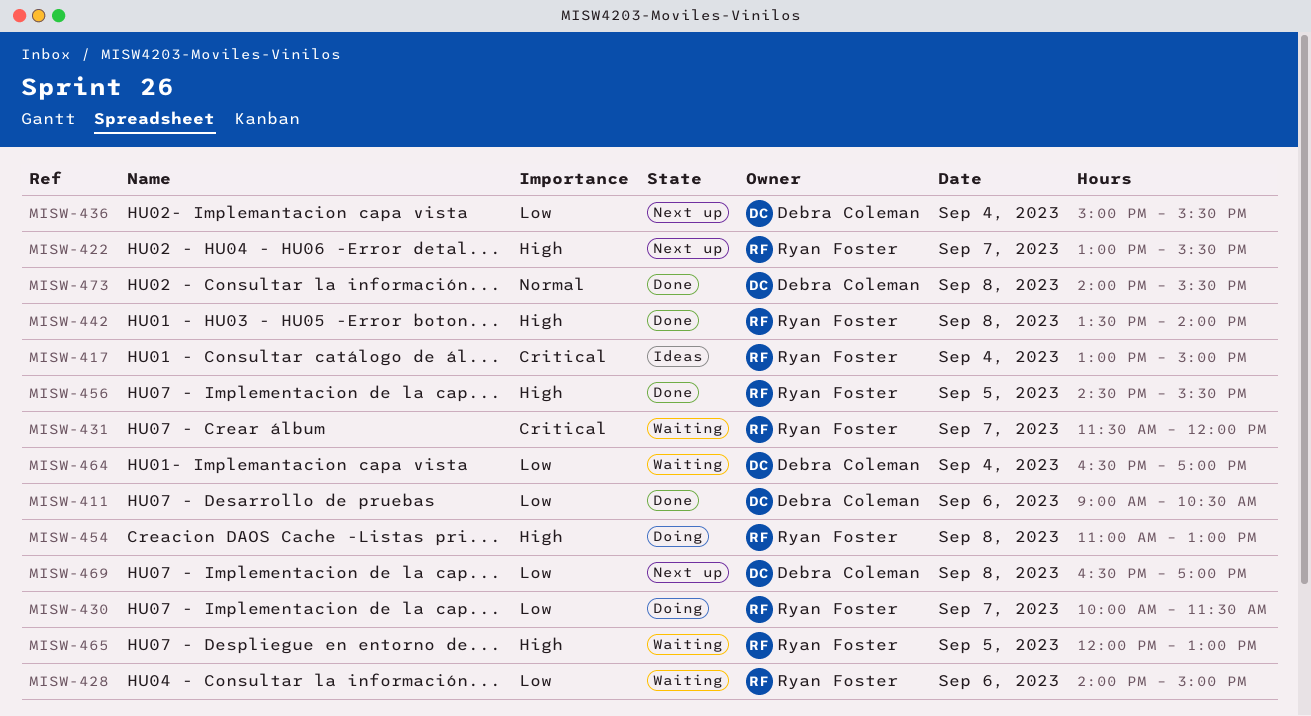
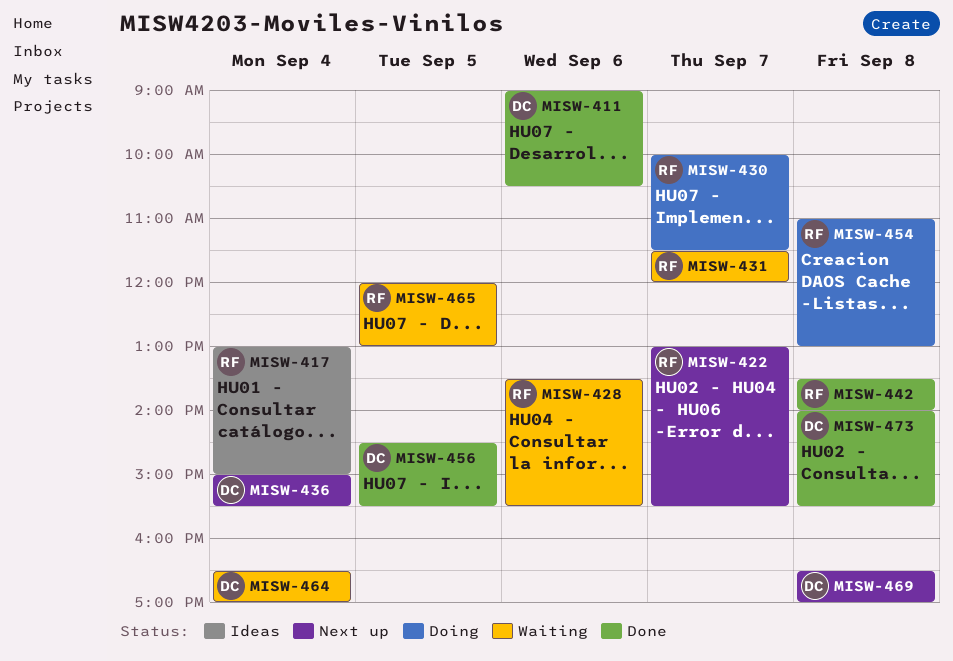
MISW-428, begins: 14:00 -> 13:30
MISW-428, ends: 15:00 -> 15:30
MISW-456, owner: Ryan Foster -> Debra Coleman

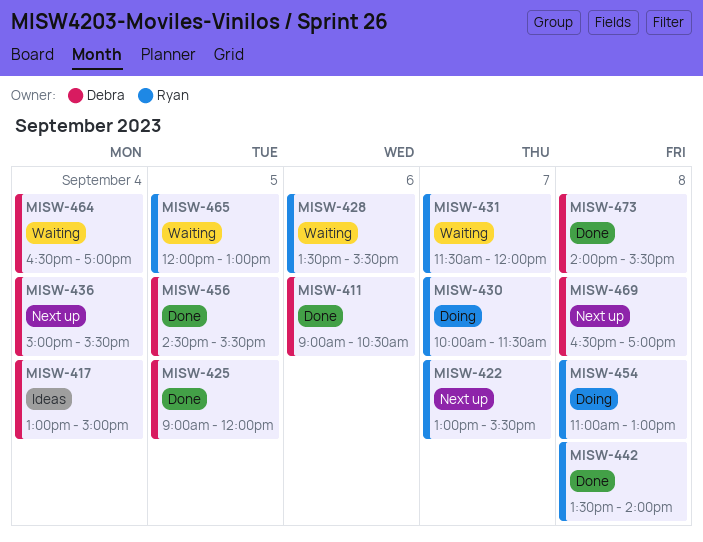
MISW-417, owner: Ryan -> Debra
MISW-425: none -> present

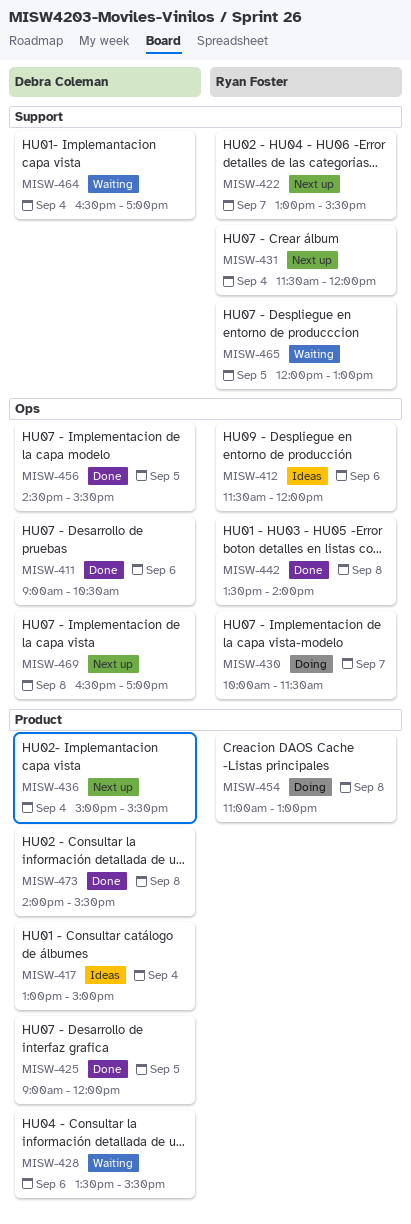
MISW-412: none -> present
MISW-428, owner: Ryan Foster -> Debra Coleman
MISW-431, status: Waiting -> Next up
MISW-431, day: Sep 7 -> Sep 4

